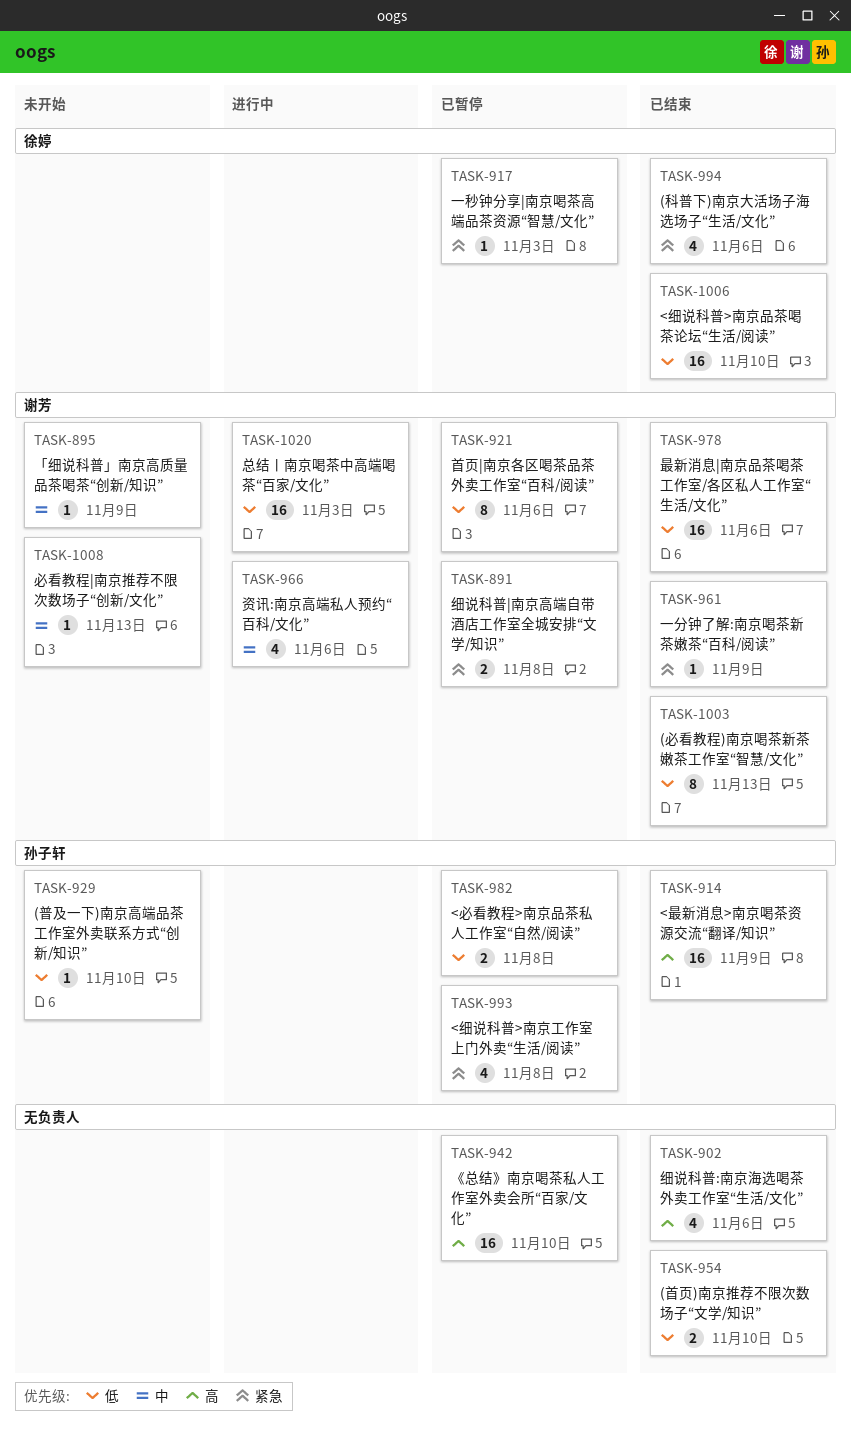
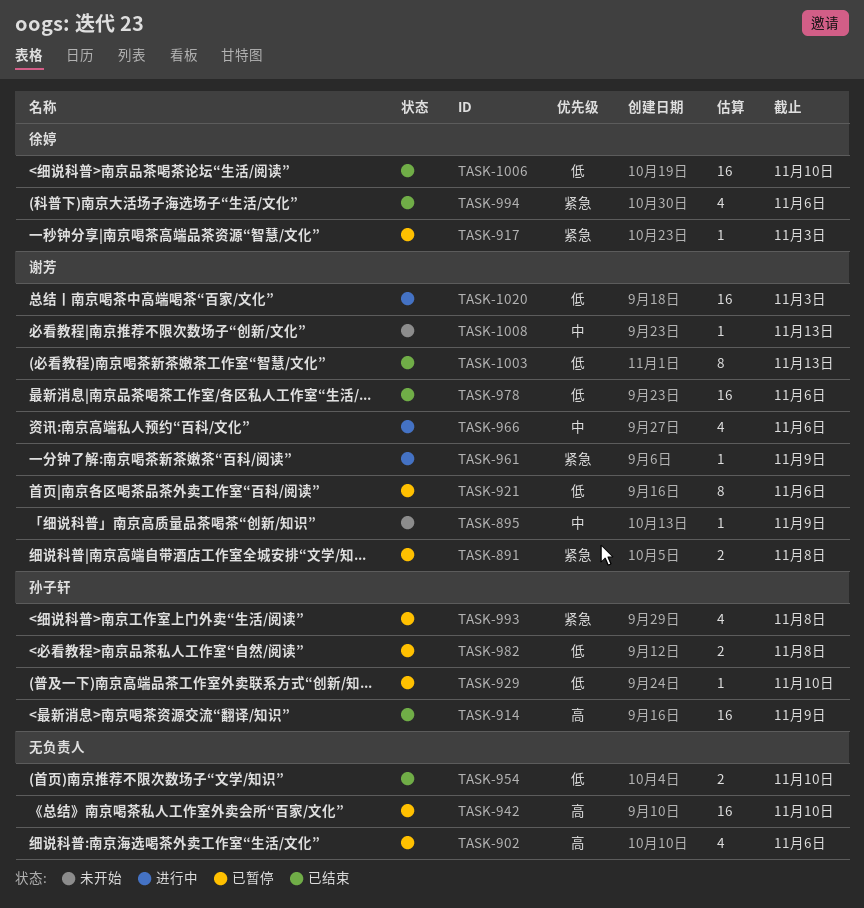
TASK-902, status: 已结束 -> 已暂停
TASK-929, status: 未开始 -> 已暂停
TASK-961, status: 已结束 -> 进行中

